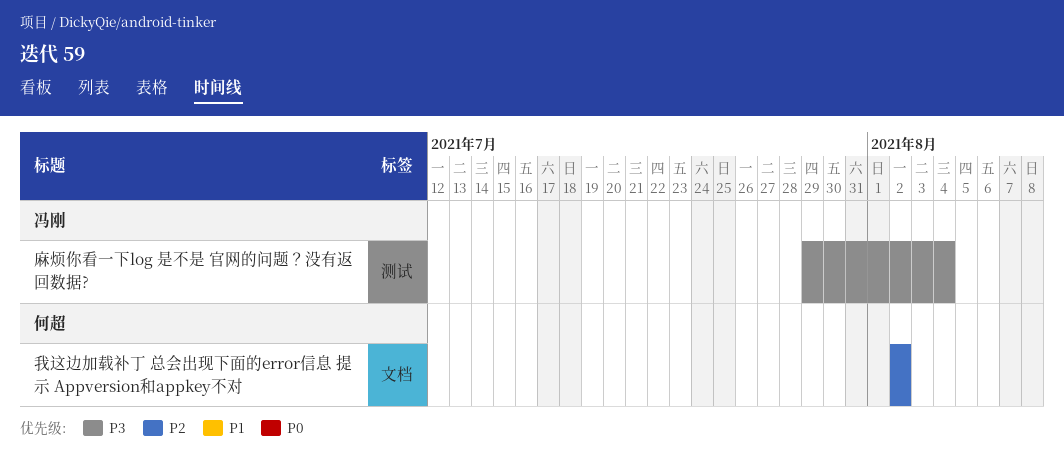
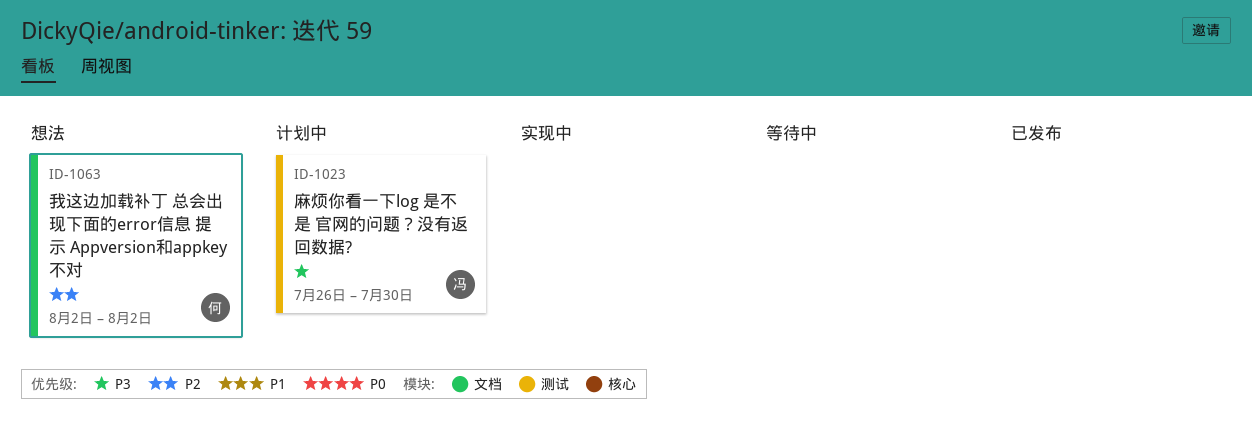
麻烦你看一下log 是不是 官网的问题？没有返回数据?, start: Jul 29 -> Jul 26
麻烦你看一下log 是不是 官网的问题？没有返回数据?, due: Aug 4 -> Jul 30

